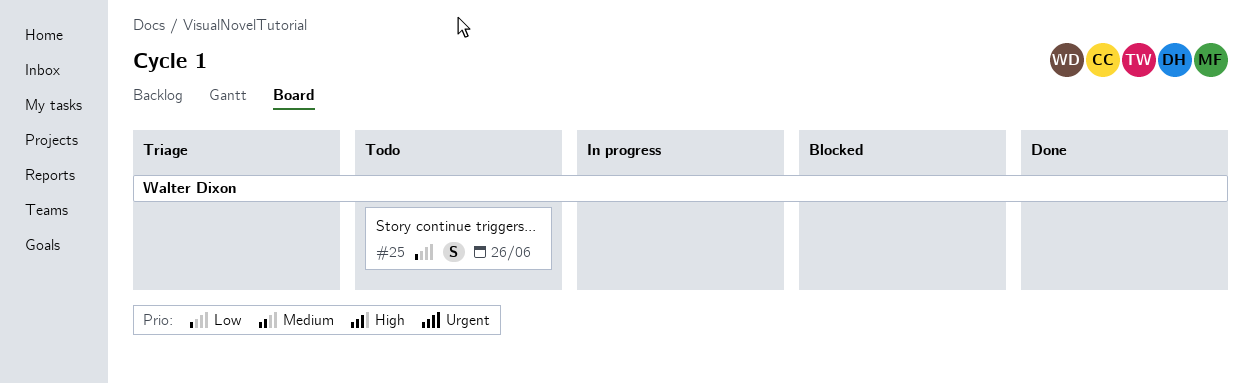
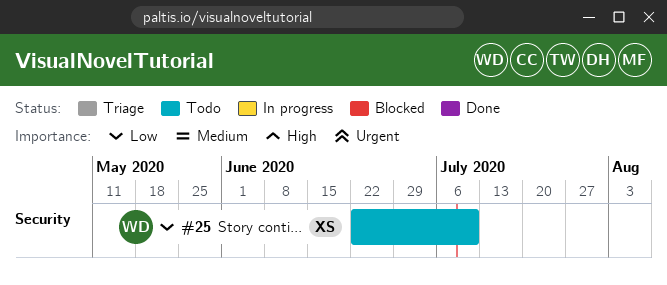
#25, estimate: S -> XS
#25, due: Jun 26 -> Jul 10

